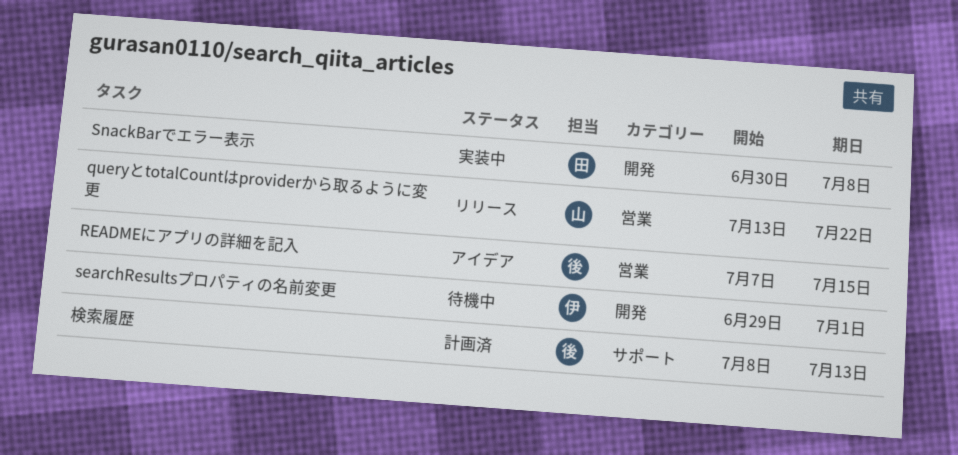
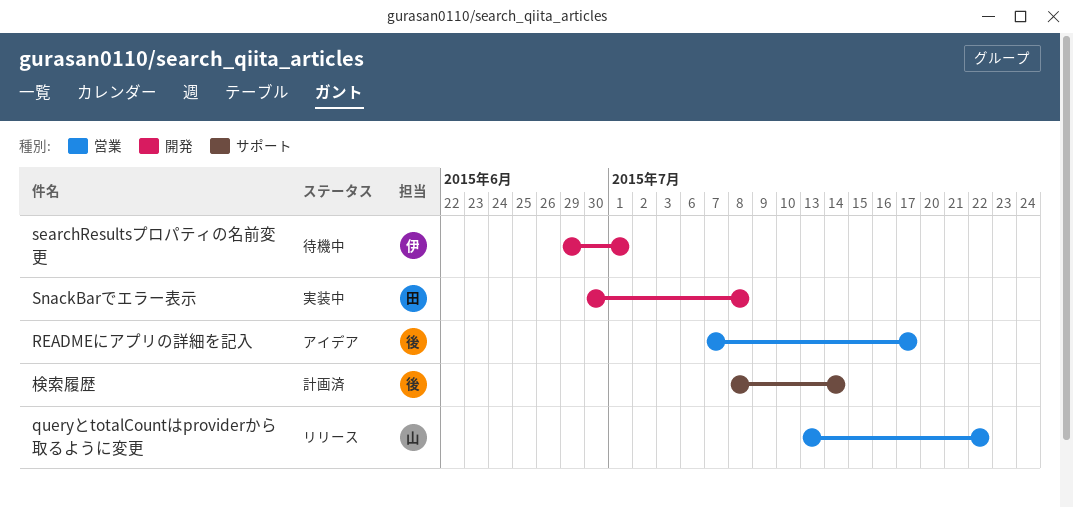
READMEにアプリの詳細を記入, due: Jul 15 -> Jul 17
検索履歴, due: Jul 13 -> Jul 14

